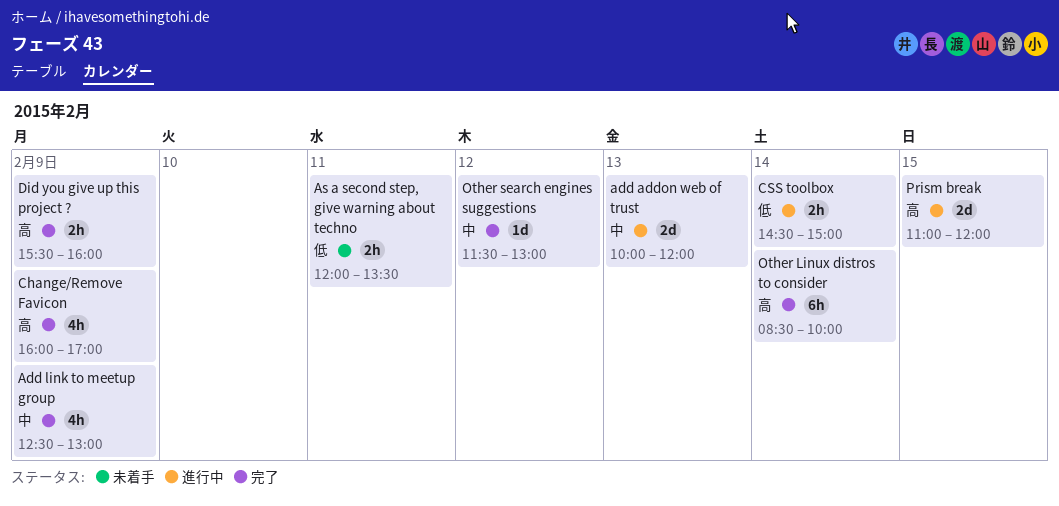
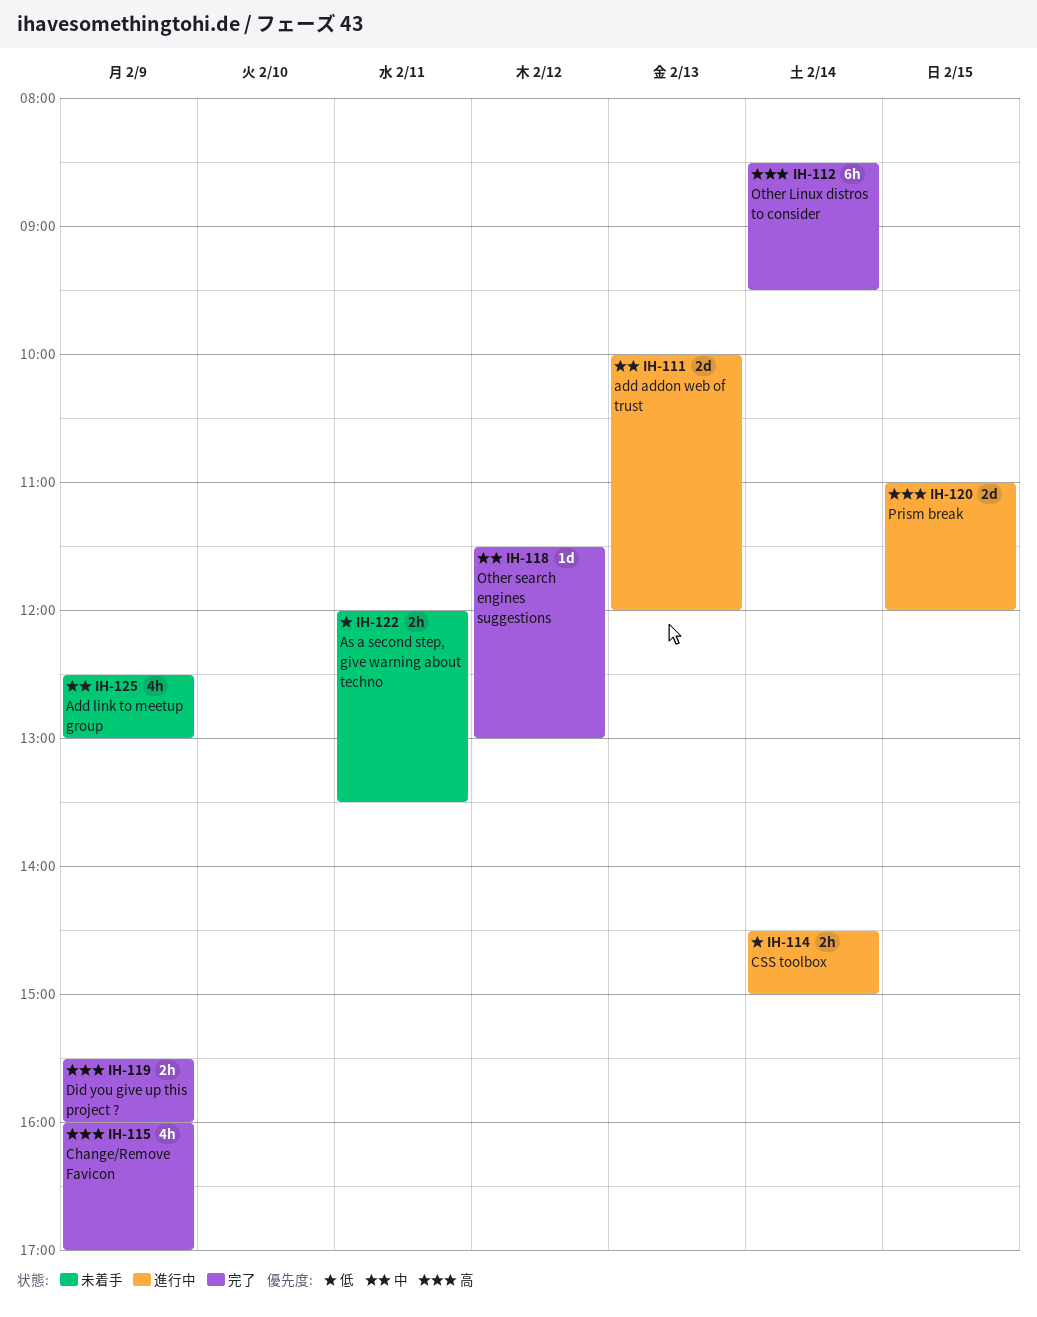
Add link to meetup group, status: 完了 -> 未着手
Other Linux distros to consider, ends: 10:00 -> 09:30

